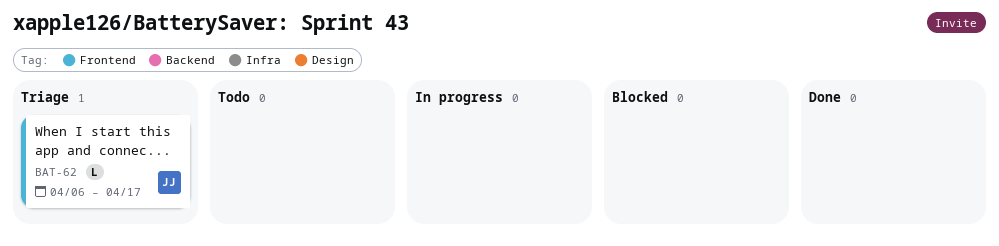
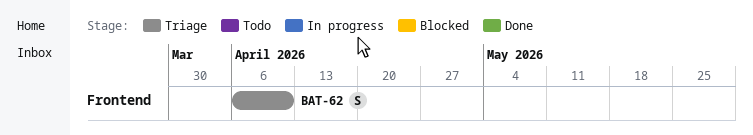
BAT-62, estimate: L -> S
BAT-62, due: Apr 17 -> Apr 10

